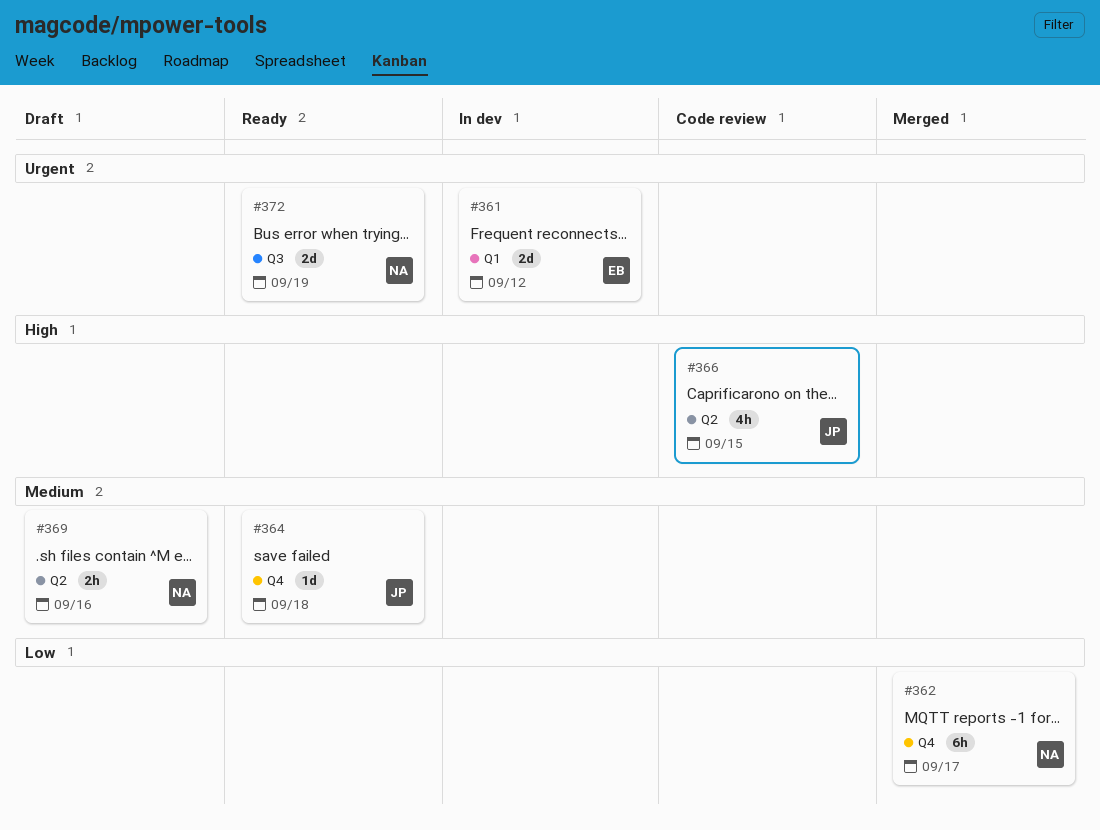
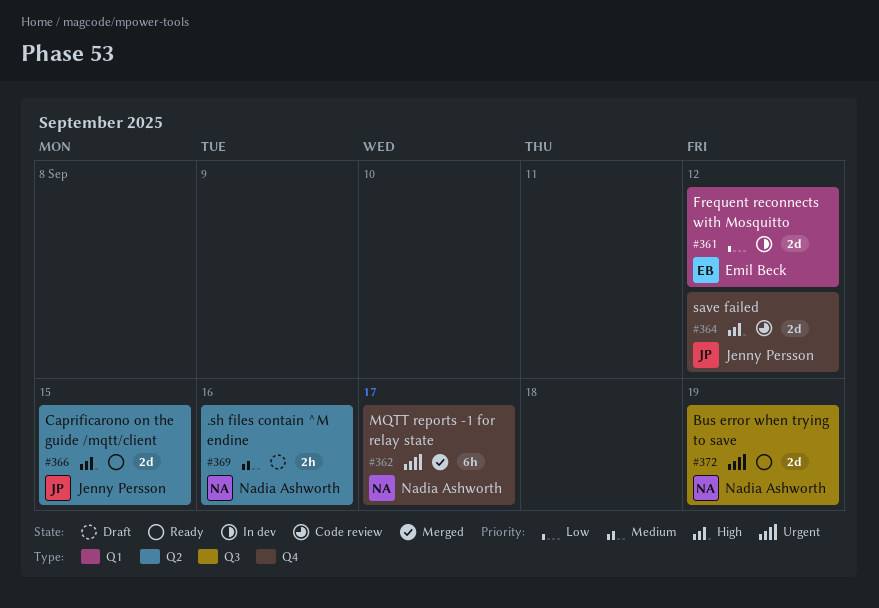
#361, priority: Urgent -> Low
#362, priority: Low -> Urgent
#364, status: Ready -> Code review
#364, priority: Medium -> High
#364, estimate: 1d -> 2d
#364, due: Sep 18 -> Sep 12
#366, status: Code review -> Ready
#366, estimate: 4h -> 2d

